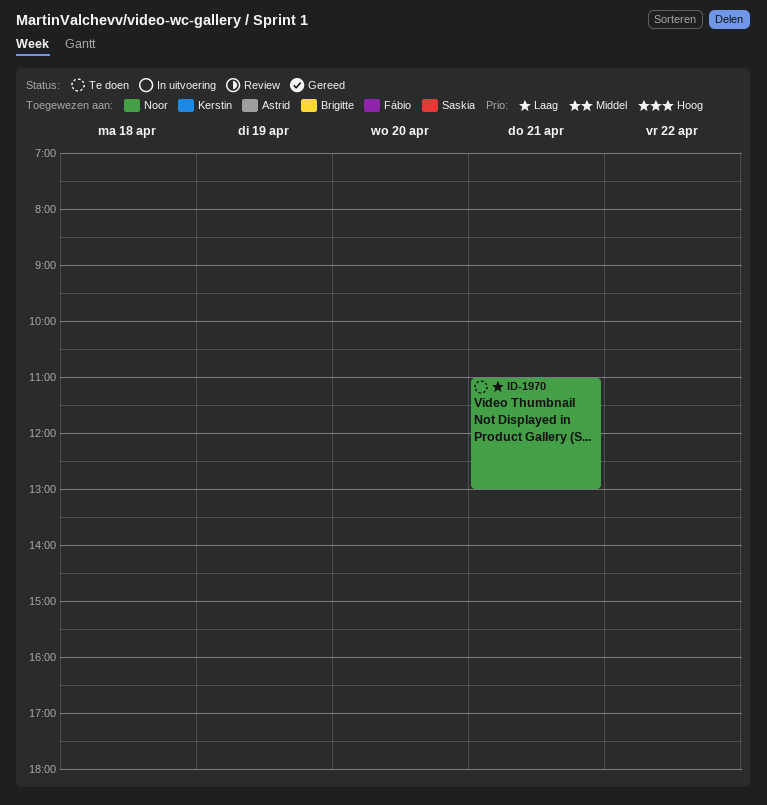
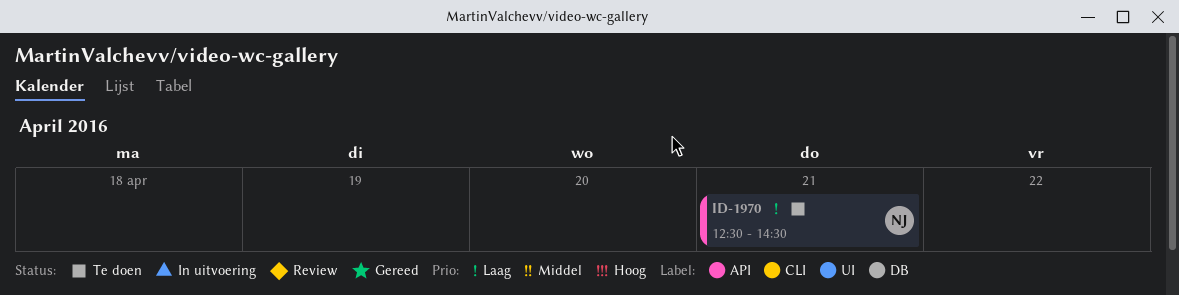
ID-1970, begins: 11:00 -> 12:30
ID-1970, ends: 13:00 -> 14:30

